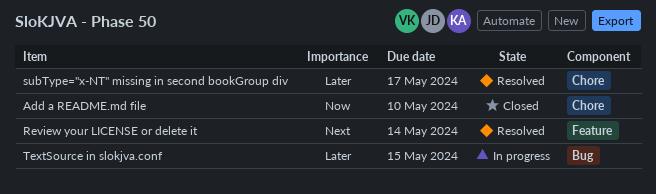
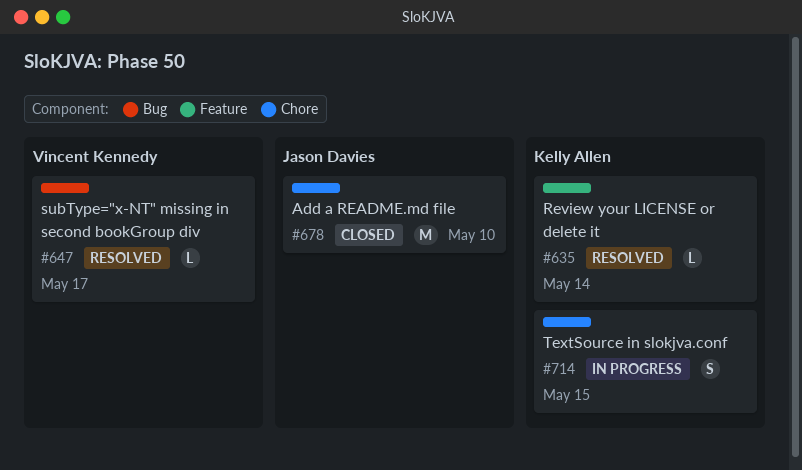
subType="x-NT" missing in second bookGroup div, label: Chore -> Bug
TextSource in slokjva.conf, label: Bug -> Chore

